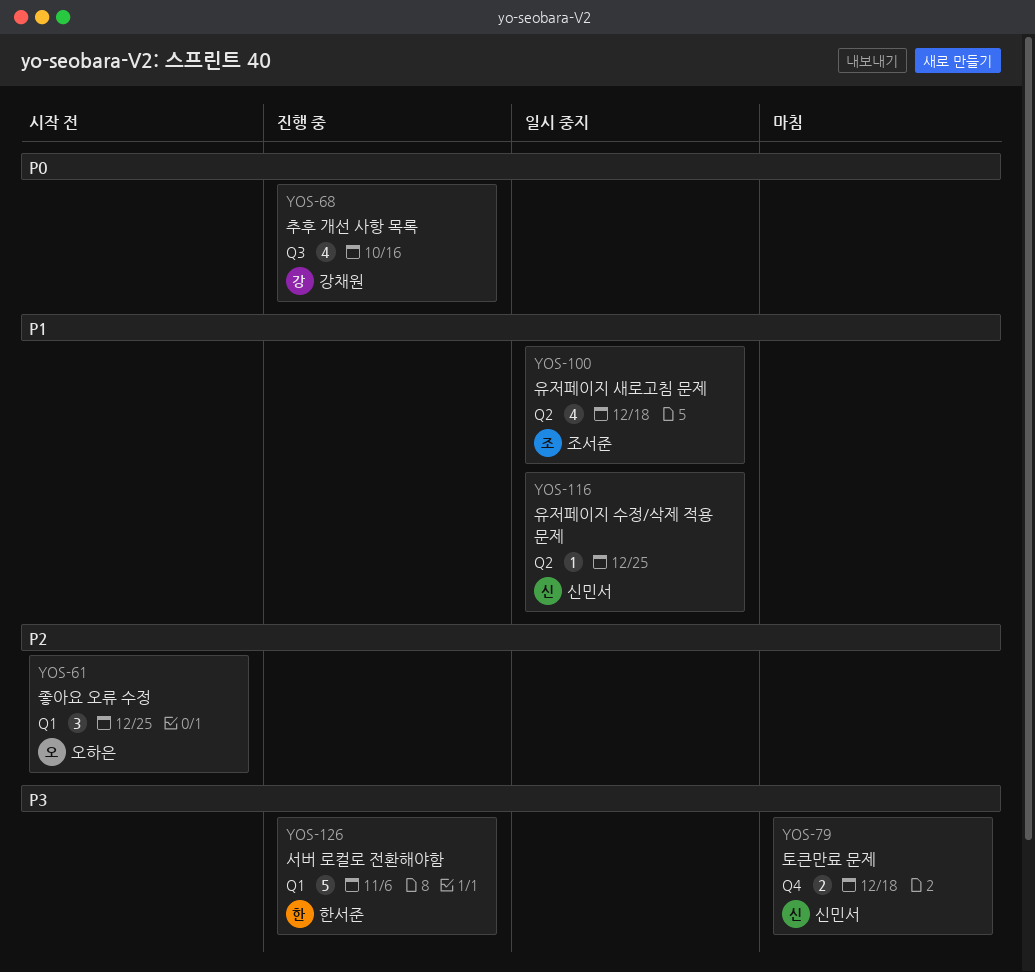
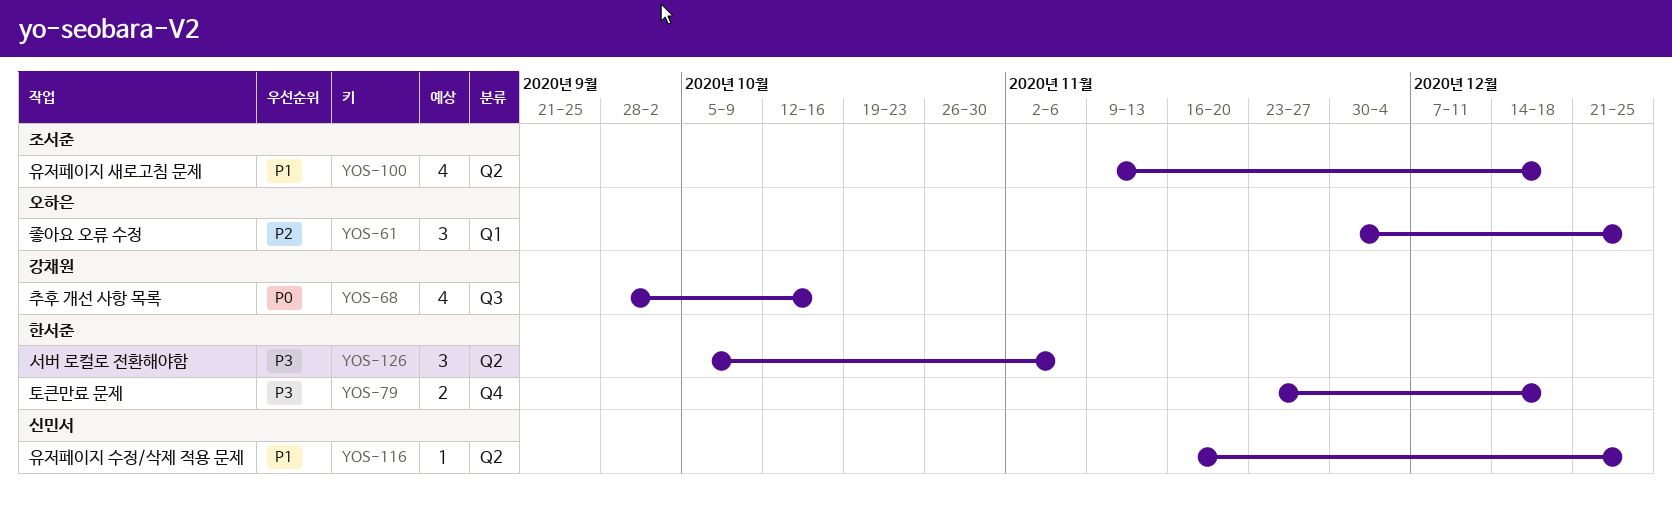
YOS-79, owner: 신민서 -> 한서준
YOS-126, label: Q1 -> Q2
YOS-126, estimate: 5 -> 3

